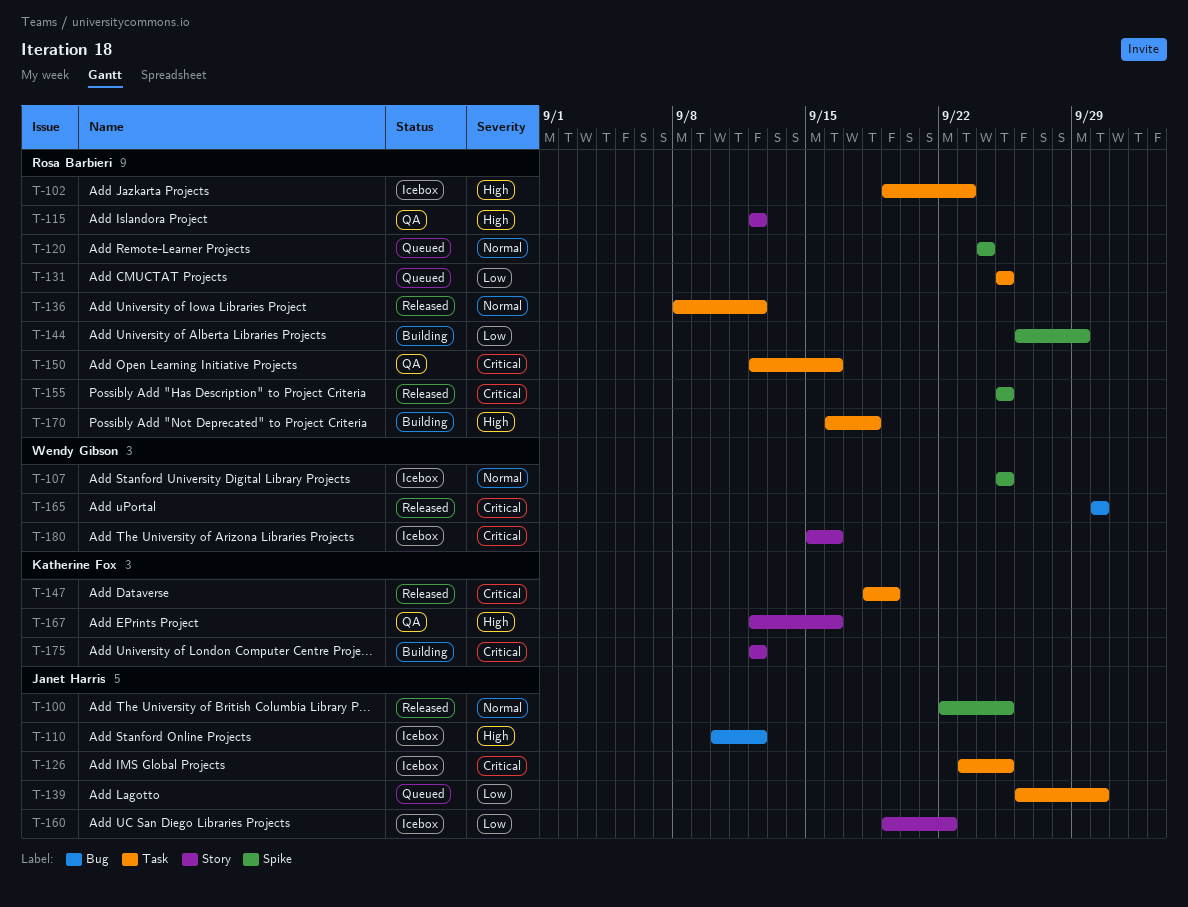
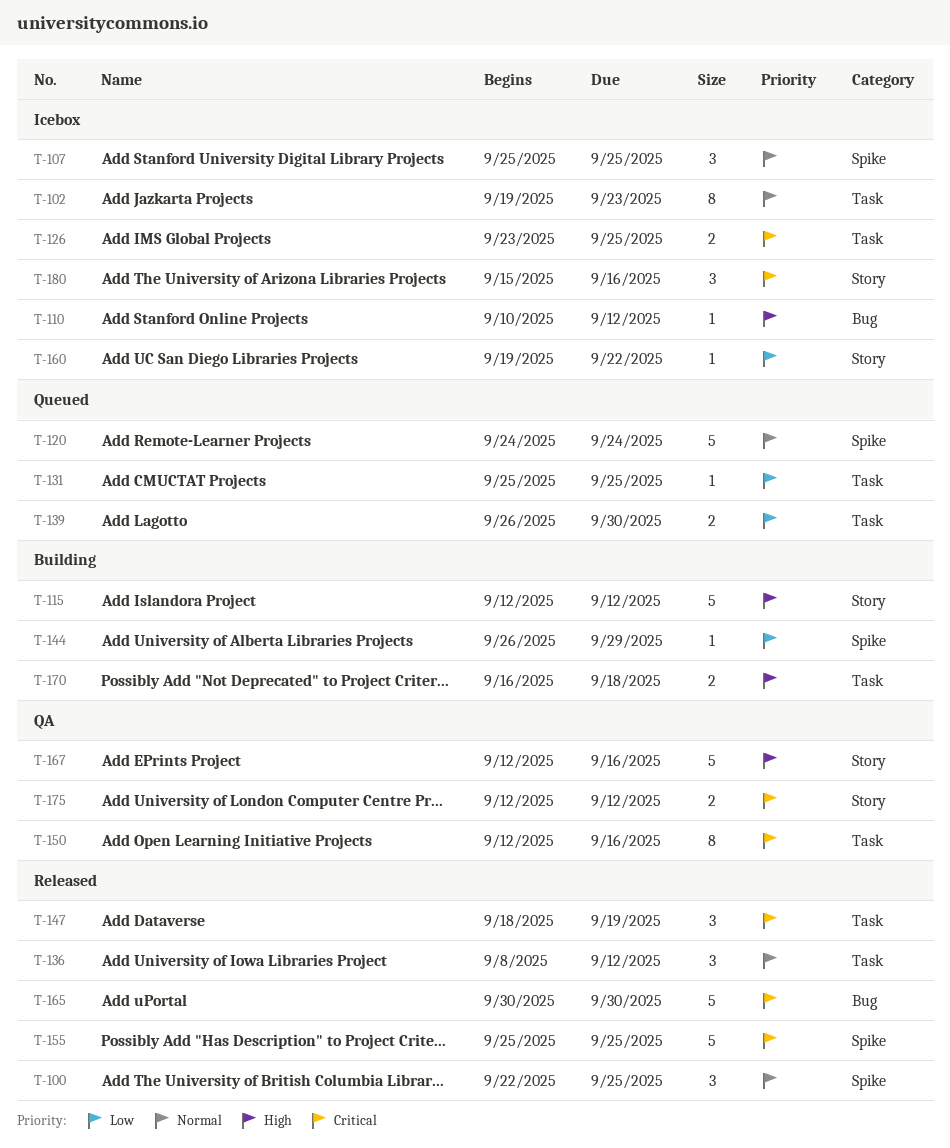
T-102, priority: High -> Normal
T-115, status: QA -> Building
T-175, status: Building -> QA

